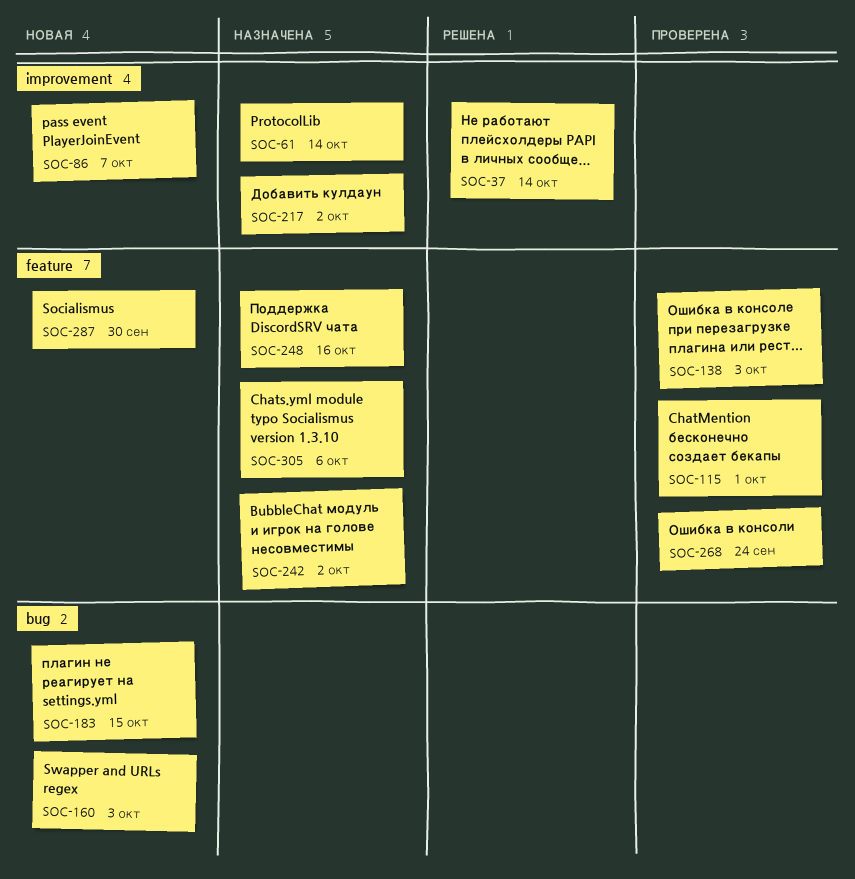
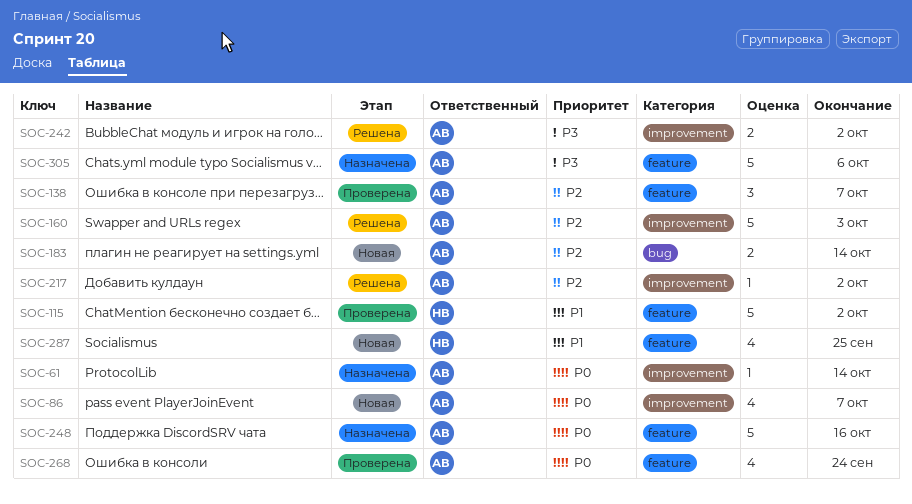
SOC-37: present -> none
SOC-115, due: Oct 1 -> Oct 2
SOC-138, due: Oct 3 -> Oct 7
SOC-160, status: Новая -> Решена
SOC-160, label: bug -> improvement
SOC-183, due: Oct 15 -> Oct 14
SOC-217, status: Назначена -> Решена
SOC-242, status: Назначена -> Решена
SOC-242, label: feature -> improvement
SOC-287, due: Sep 30 -> Sep 25

